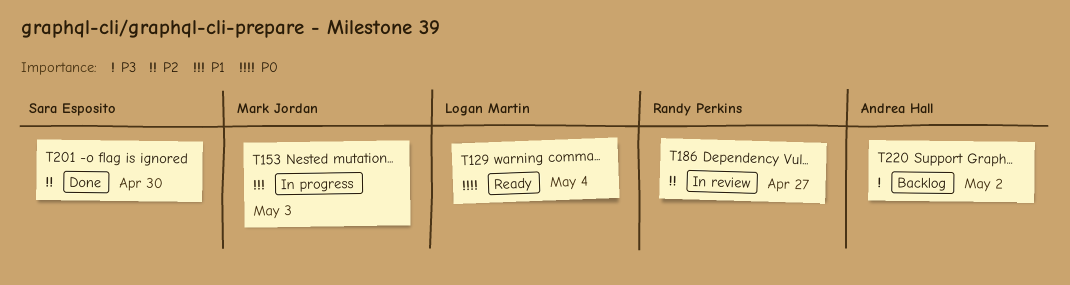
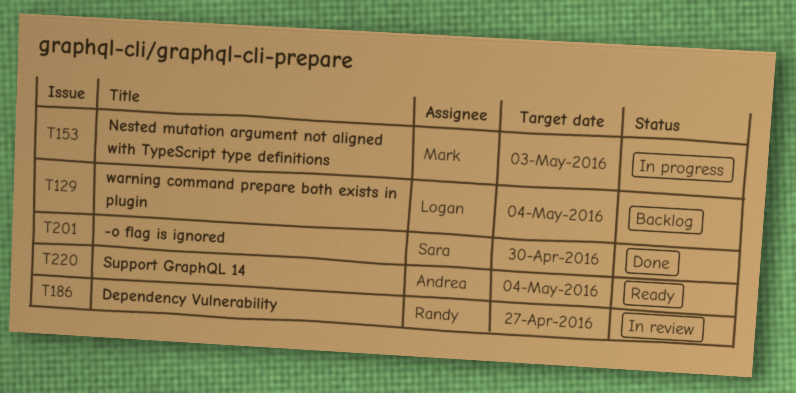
T129, status: Ready -> Backlog
T220, status: Backlog -> Ready
T220, due: May 2 -> May 4

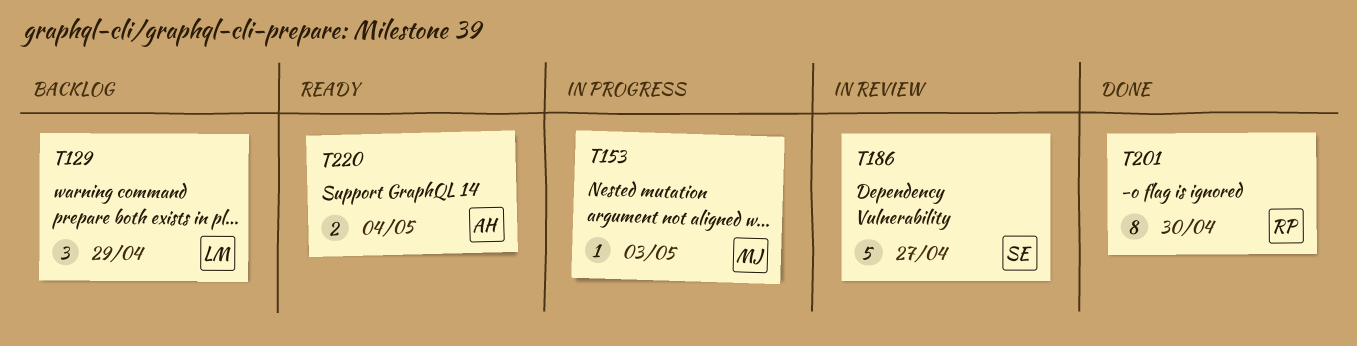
T129, due: May 4 -> Apr 29
T186, owner: Randy -> Sara
T201, owner: Sara -> Randy

